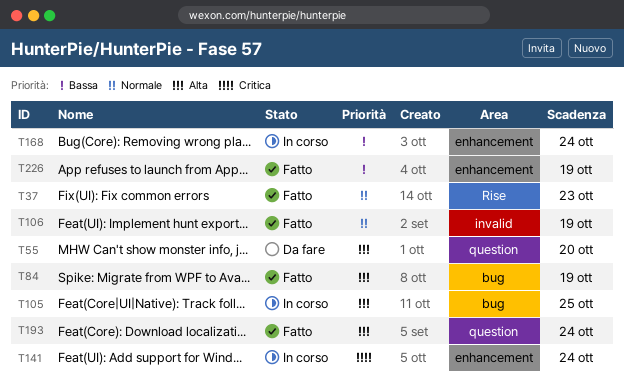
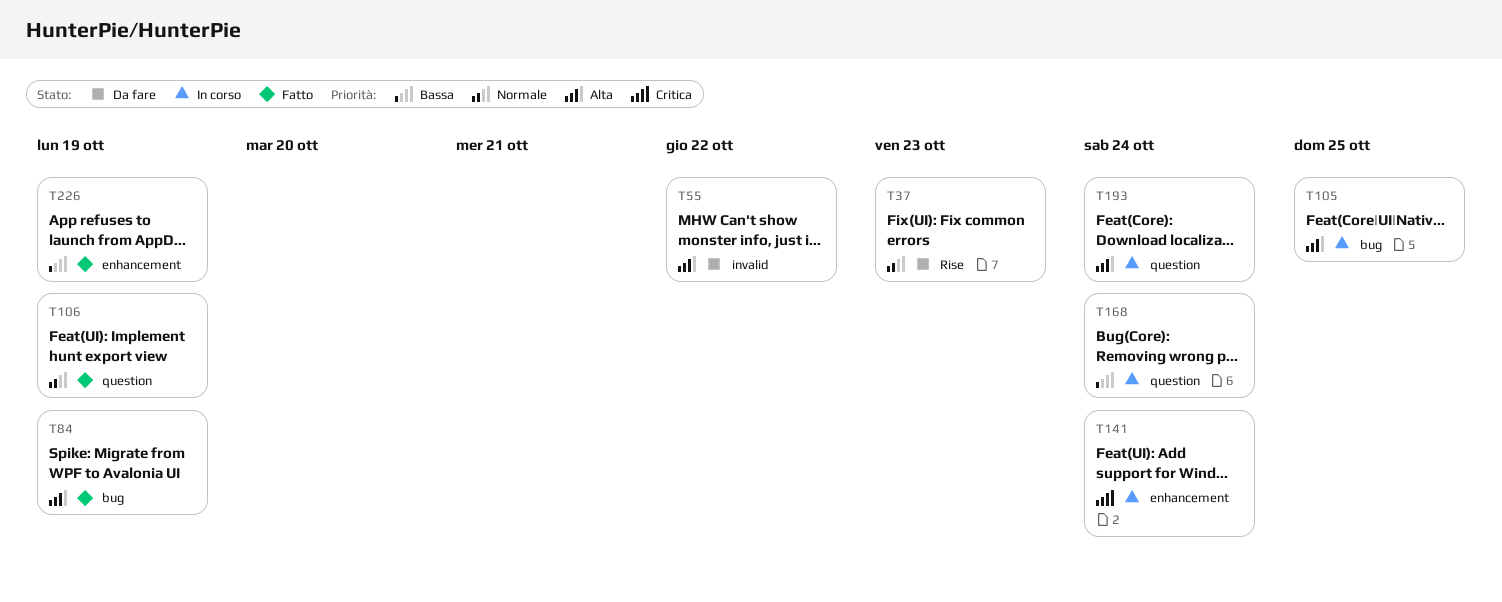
T37, status: Fatto -> Da fare
T55, label: question -> invalid
T55, due: Oct 20 -> Oct 22
T106, label: invalid -> question
T168, label: enhancement -> question
T193, status: Fatto -> In corso

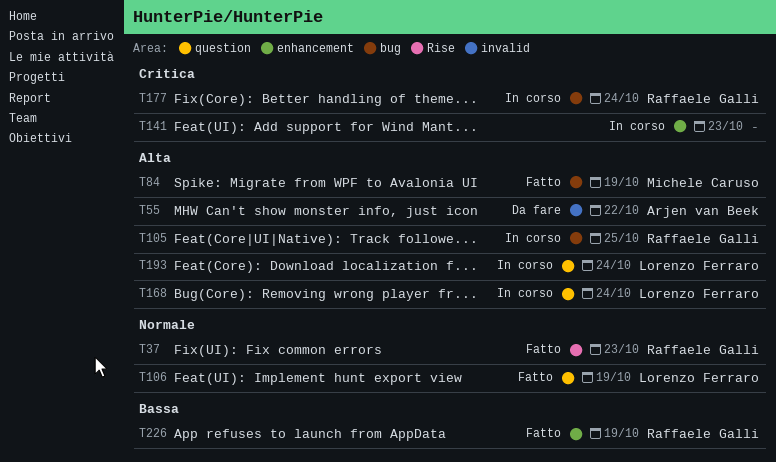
T37, status: Da fare -> Fatto
T141, due: Oct 24 -> Oct 23
T168, priority: Bassa -> Alta
T177: none -> present

